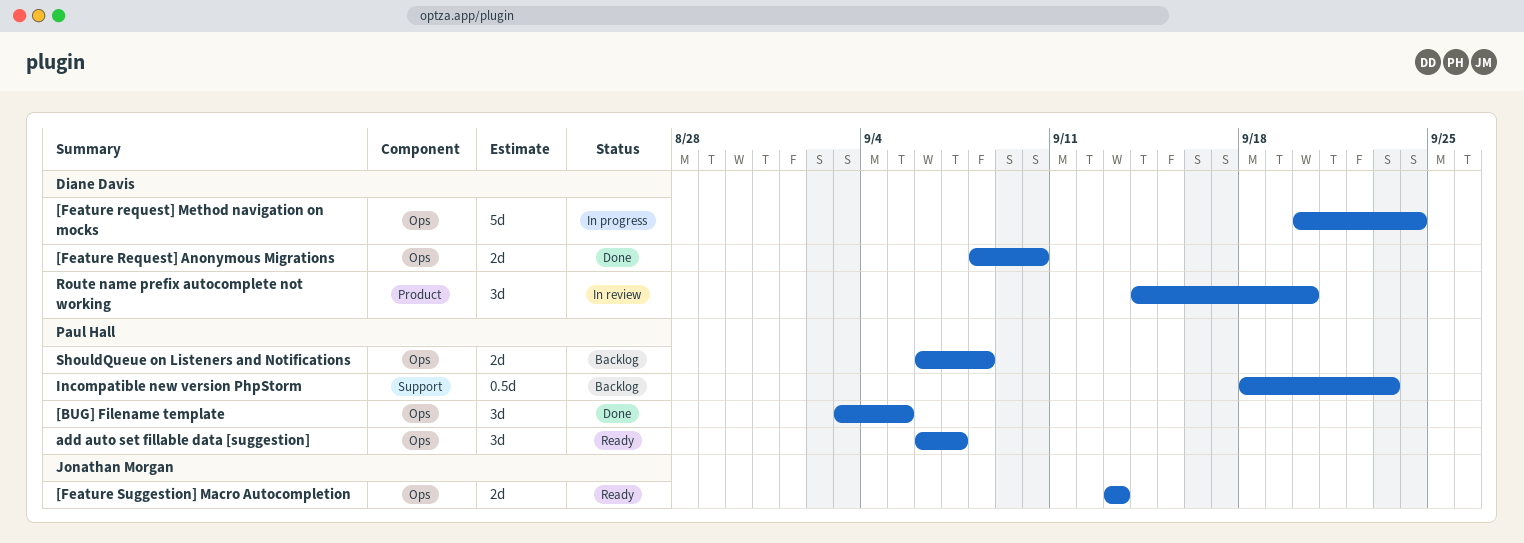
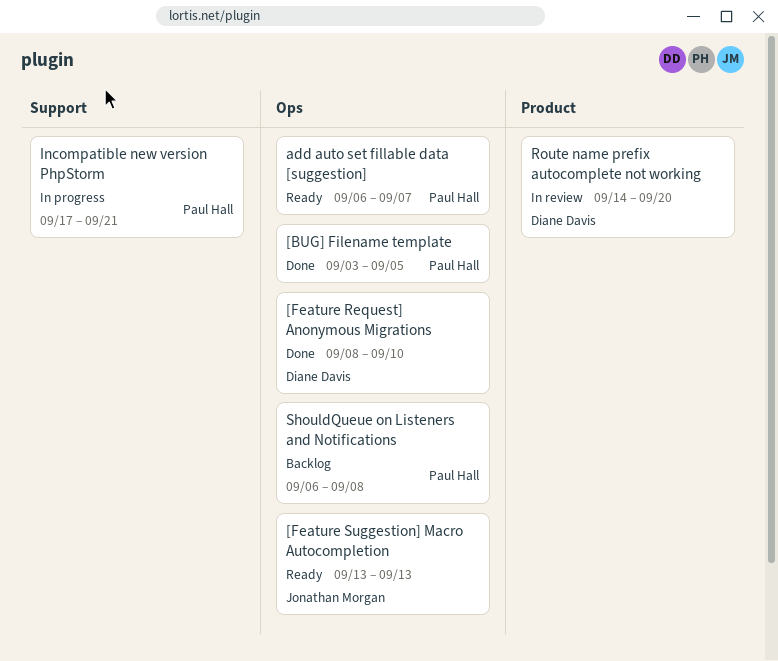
[Feature request] Method navigation on mocks: present -> none
Incompatible new version PhpStorm, status: Backlog -> In progress
Incompatible new version PhpStorm, start: Sep 18 -> Sep 17
Incompatible new version PhpStorm, due: Sep 23 -> Sep 21

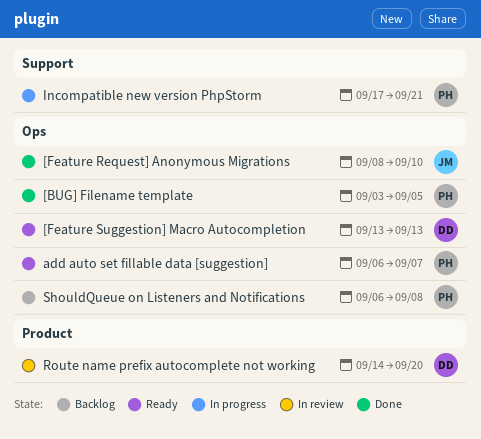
[Feature Request] Anonymous Migrations, owner: Diane Davis -> Jonathan Morgan
[Feature Suggestion] Macro Autocompletion, owner: Jonathan Morgan -> Diane Davis

